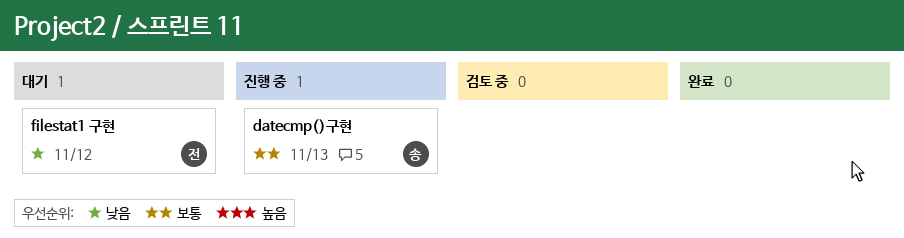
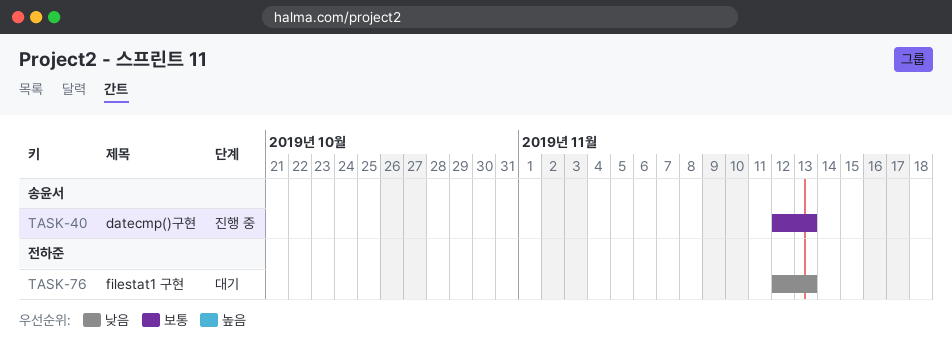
filestat1 구현, due: Nov 12 -> Nov 13

